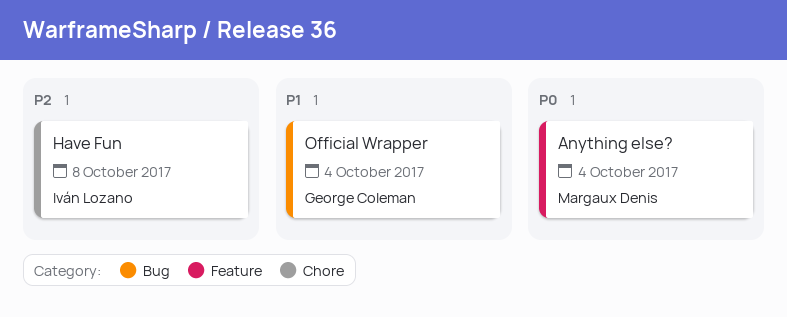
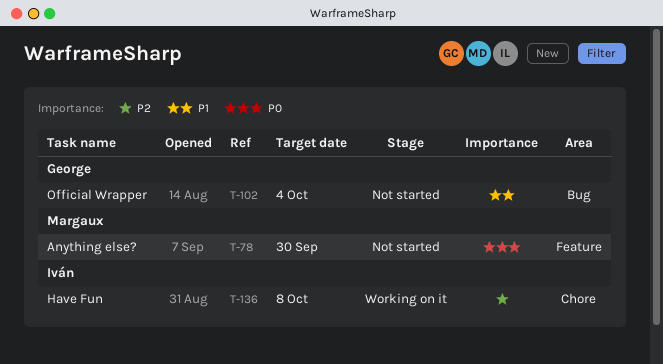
Anything else?, due: Oct 4 -> Sep 30

